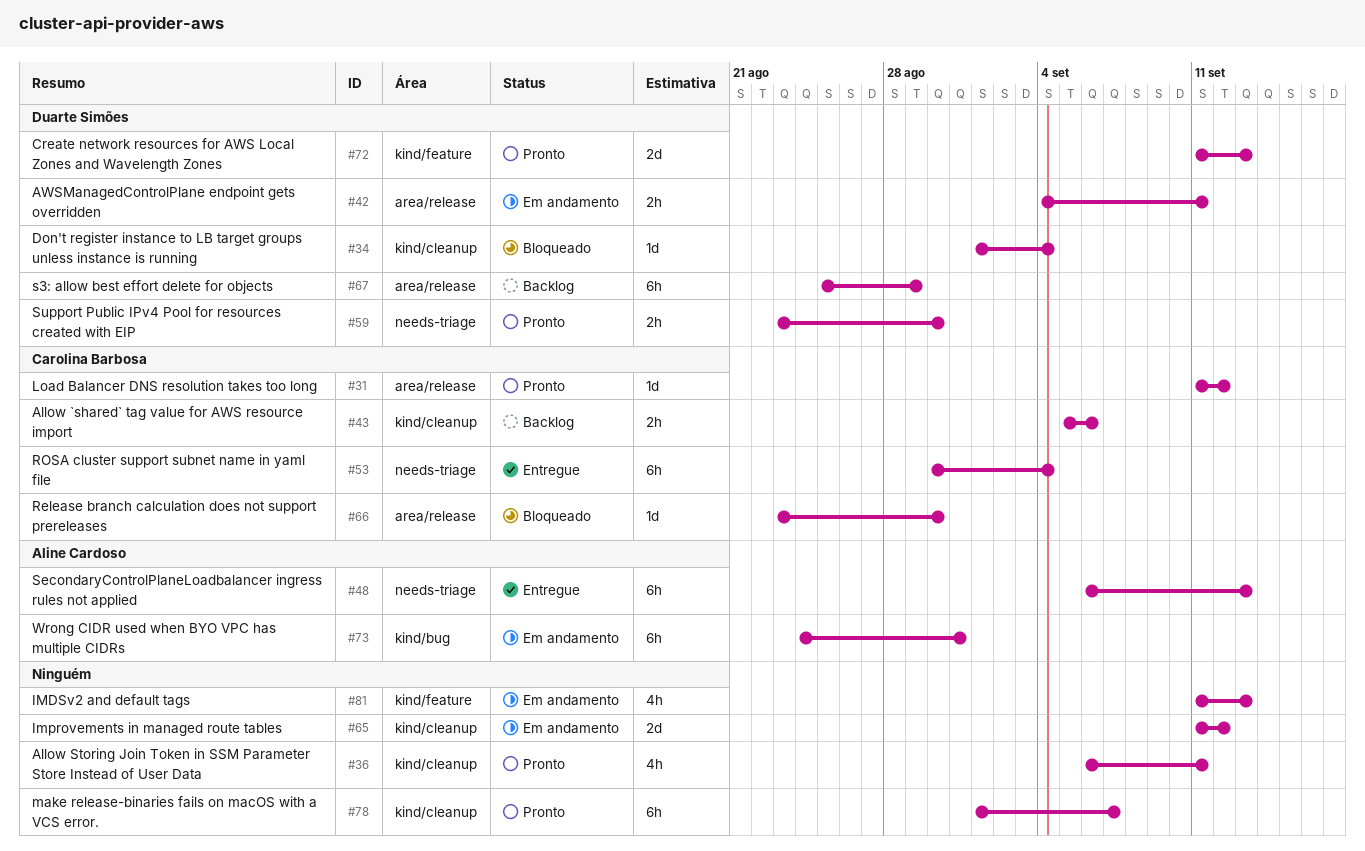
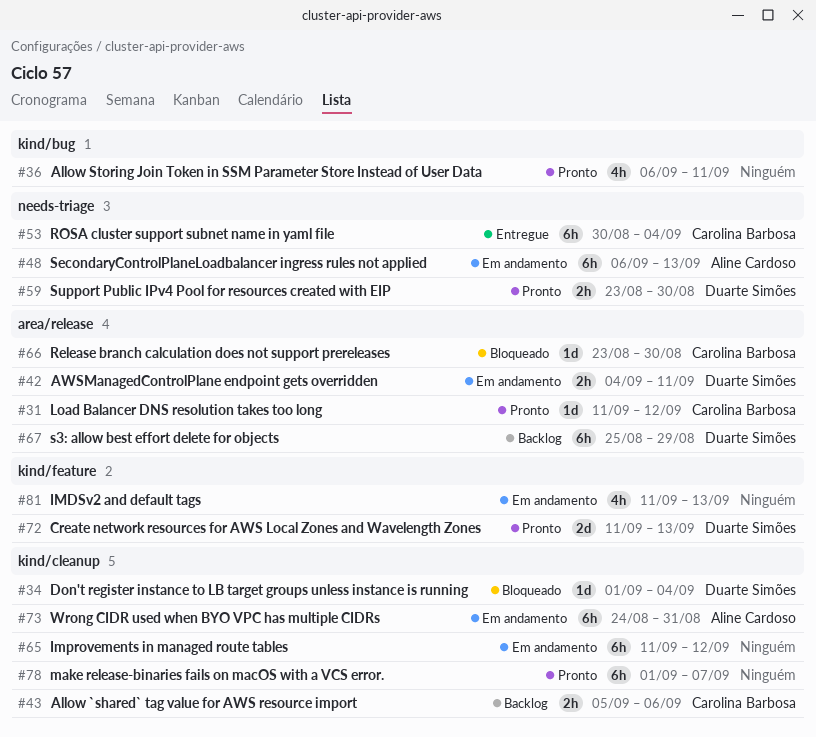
#36, label: kind/cleanup -> kind/bug
#48, status: Entregue -> Em andamento
#65, estimate: 2d -> 6h
#73, label: kind/bug -> kind/cleanup

